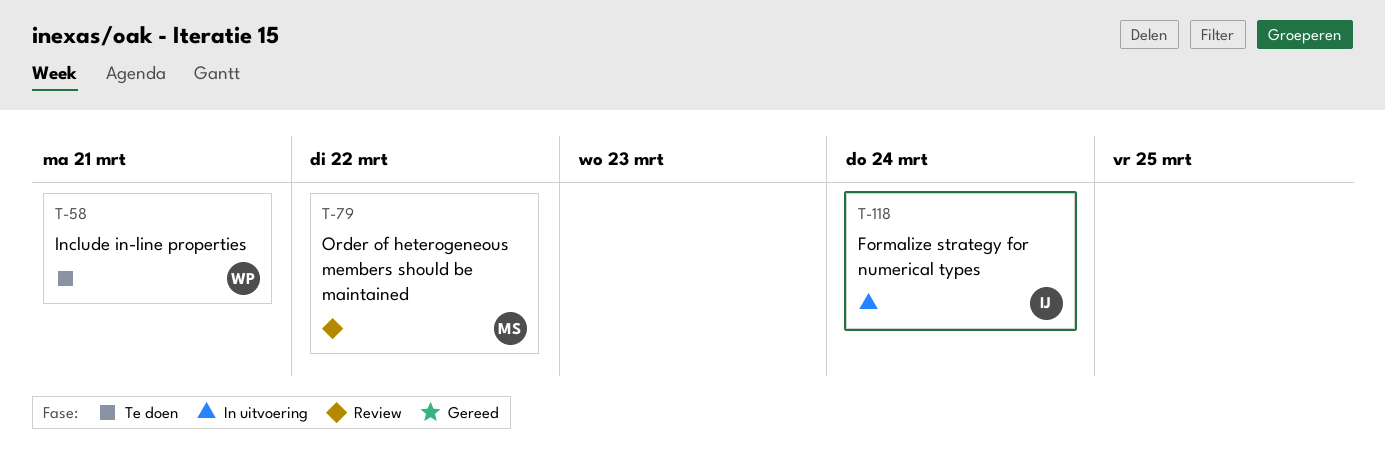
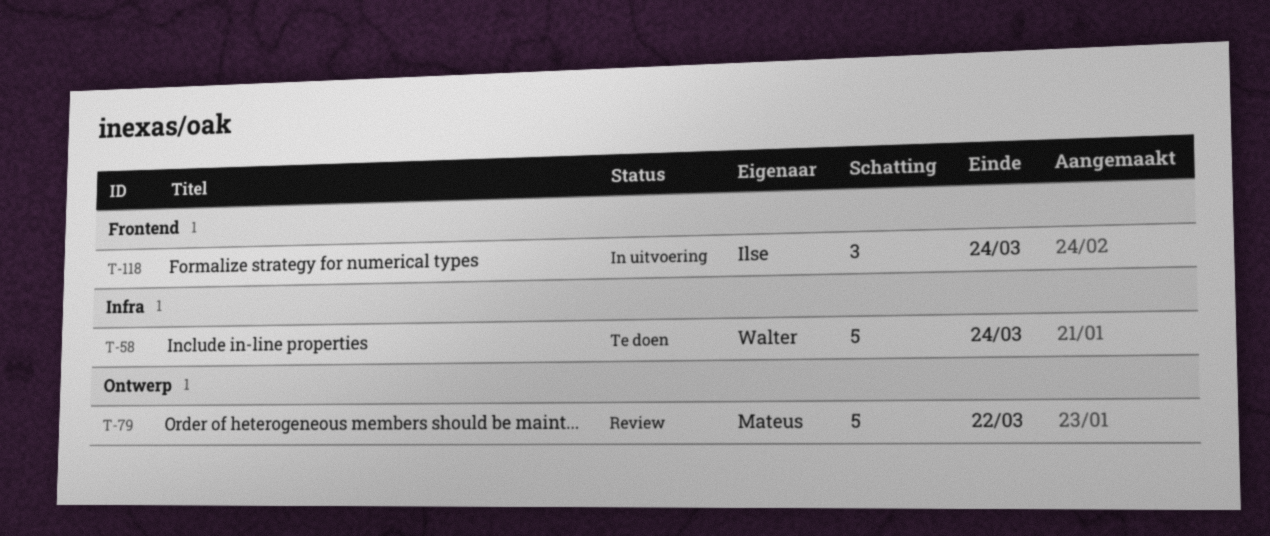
T-58, due: Mar 21 -> Mar 24

